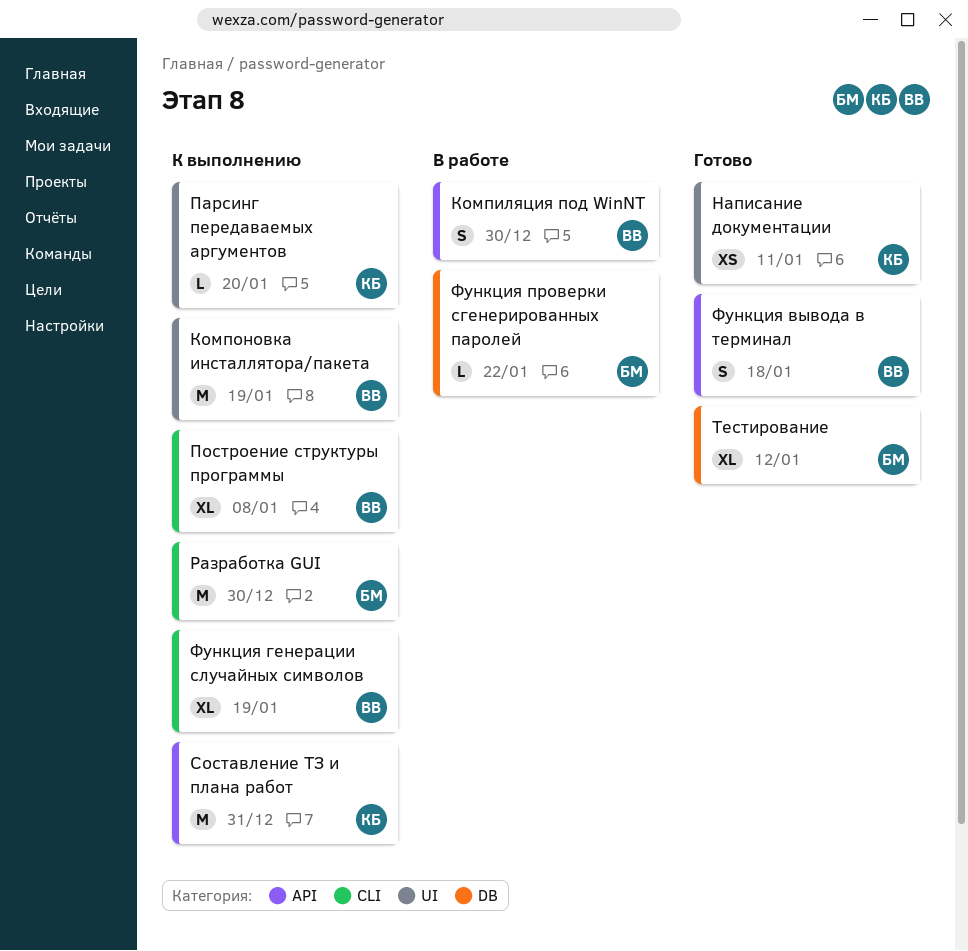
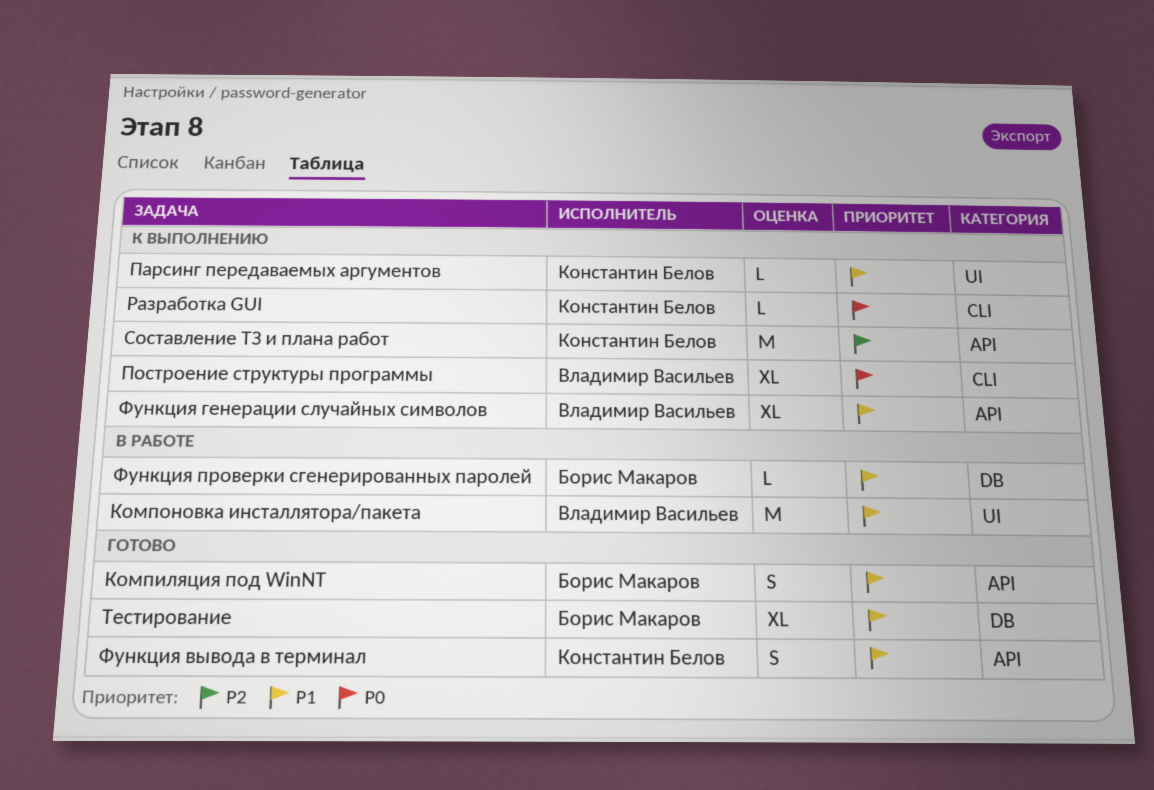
Компиляция под WinNT, status: В работе -> Готово
Компиляция под WinNT, owner: Владимир Васильев -> Борис Макаров
Компоновка инсталлятора/пакета, status: К выполнению -> В работе
Написание документации: present -> none
Разработка GUI, owner: Борис Макаров -> Константин Белов
Разработка GUI, estimate: M -> L
Функция вывода в терминал, owner: Владимир Васильев -> Константин Белов
Функция генерации случайных символов, label: CLI -> API

